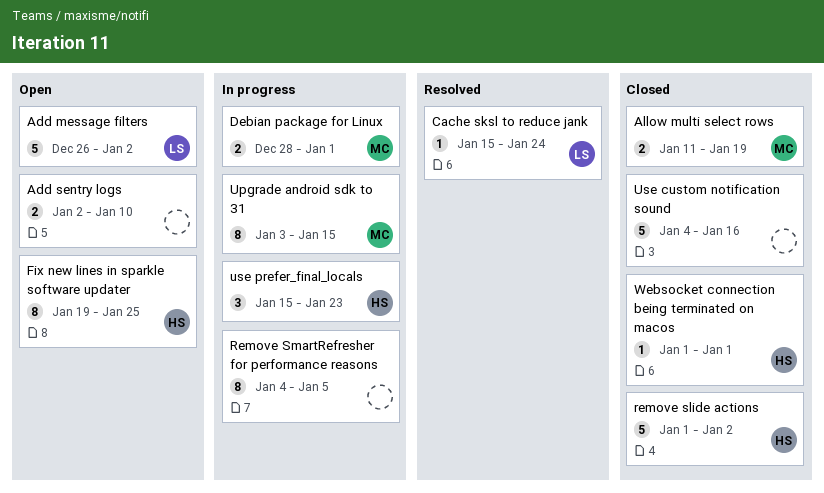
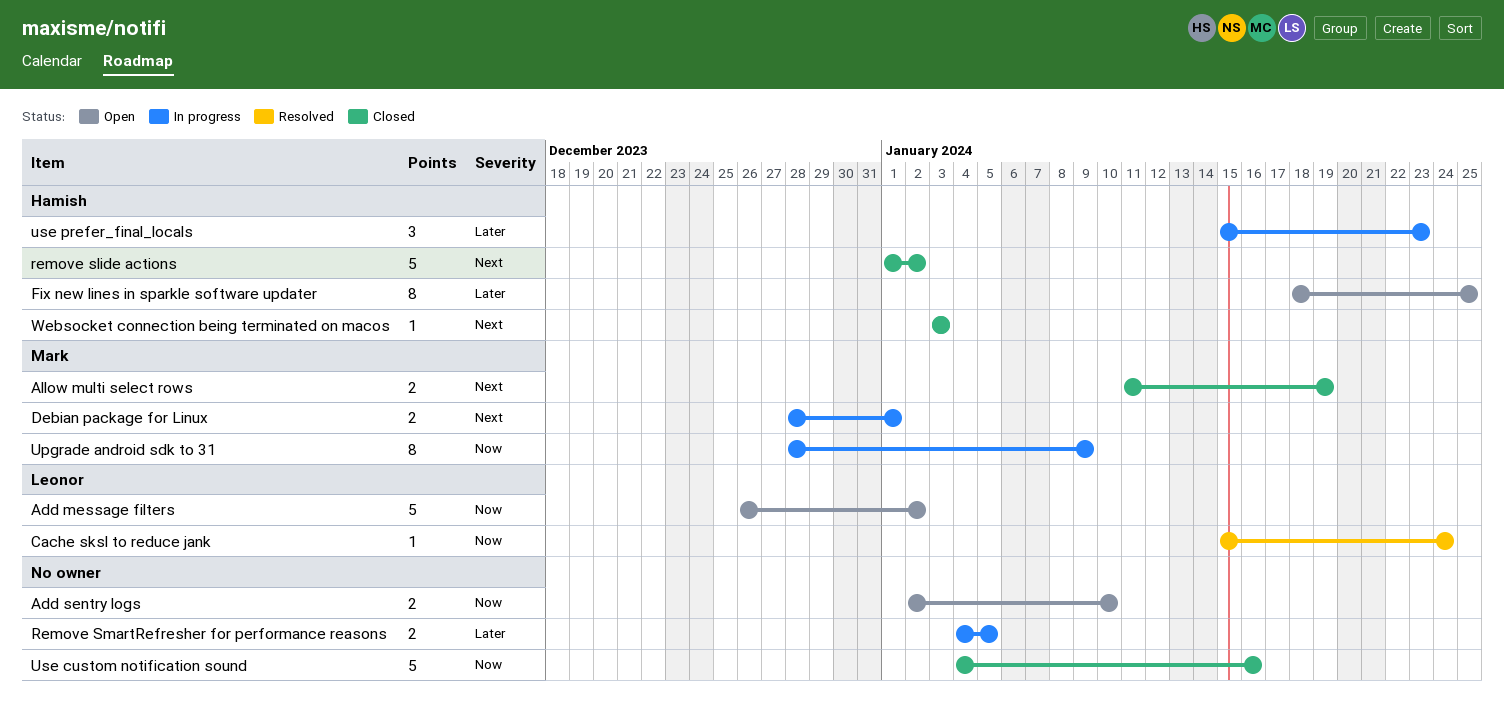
Fix new lines in sparkle software updater, start: Jan 19 -> Jan 18
Remove SmartRefresher for performance reasons, estimate: 8 -> 2
Upgrade android sdk to 31, start: Jan 3 -> Dec 28
Upgrade android sdk to 31, due: Jan 15 -> Jan 9
Websocket connection being terminated on macos, start: Jan 1 -> Jan 3
Websocket connection being terminated on macos, due: Jan 1 -> Jan 3

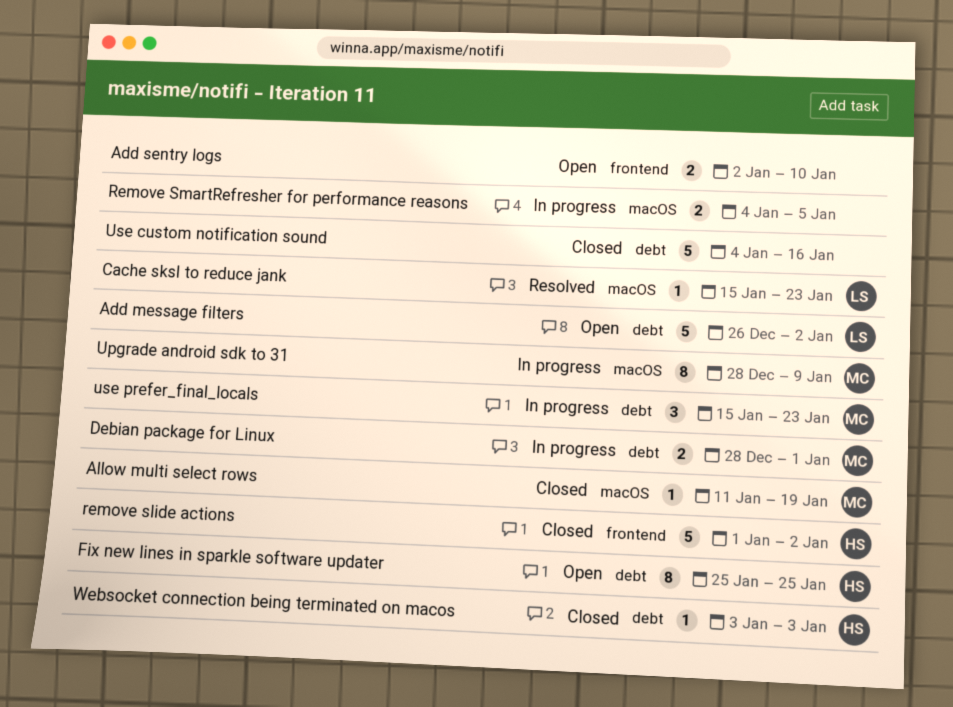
Allow multi select rows, estimate: 2 -> 1
Cache sksl to reduce jank, due: Jan 24 -> Jan 23
Fix new lines in sparkle software updater, start: Jan 18 -> Jan 25
use prefer_final_locals, owner: Hamish -> Mark

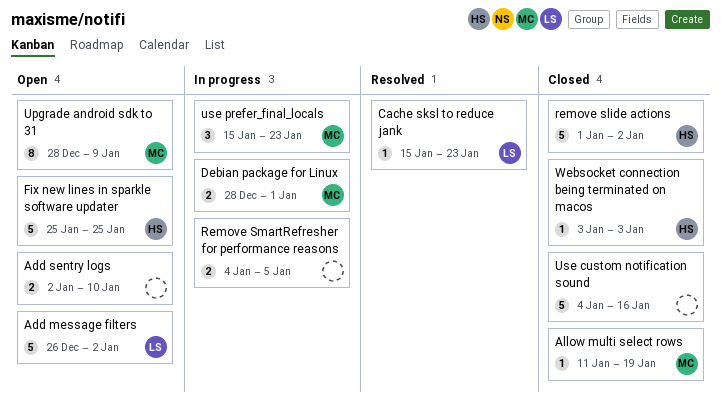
Fix new lines in sparkle software updater, estimate: 8 -> 5
Upgrade android sdk to 31, status: In progress -> Open

